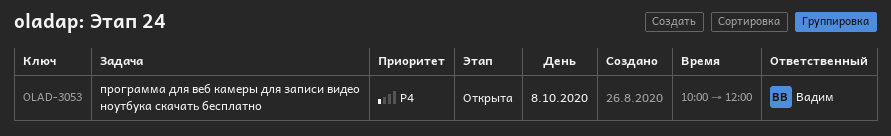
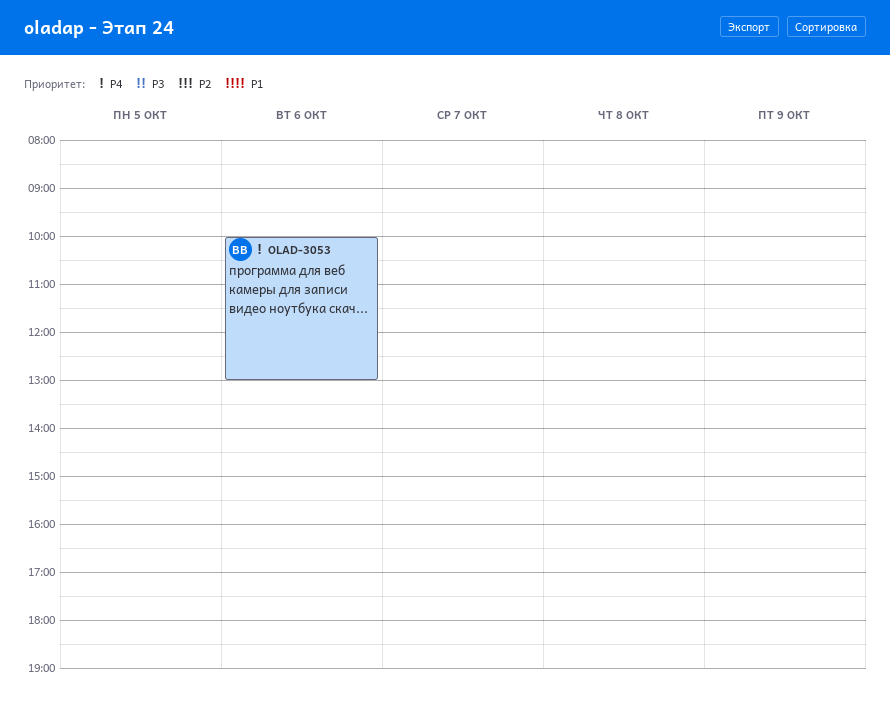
OLAD-3053, day: Oct 8 -> Oct 6
OLAD-3053, ends: 12:00 -> 13:00

